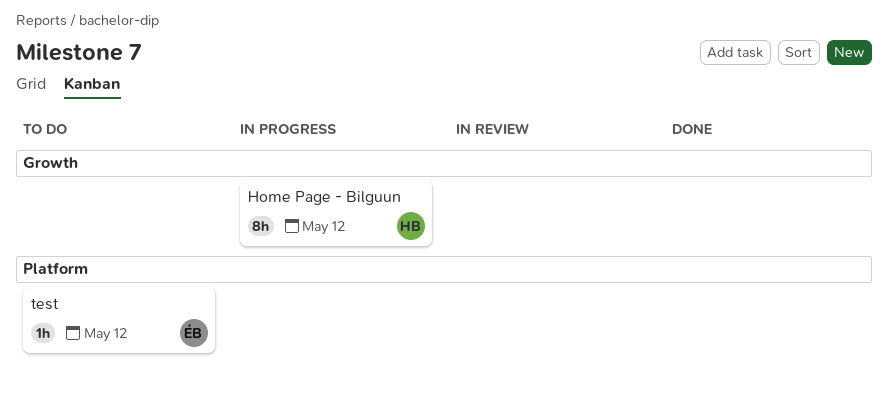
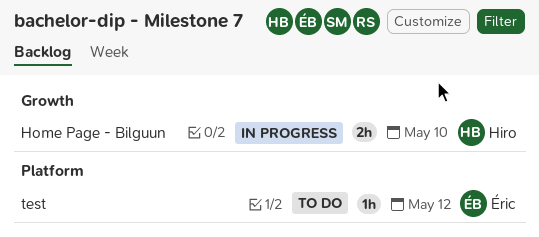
Home Page - Bilguun, estimate: 8h -> 2h
Home Page - Bilguun, due: May 12 -> May 10

